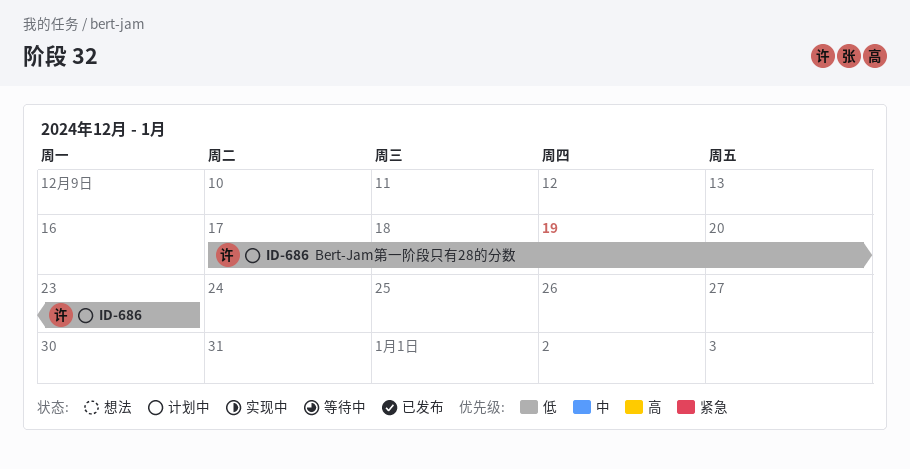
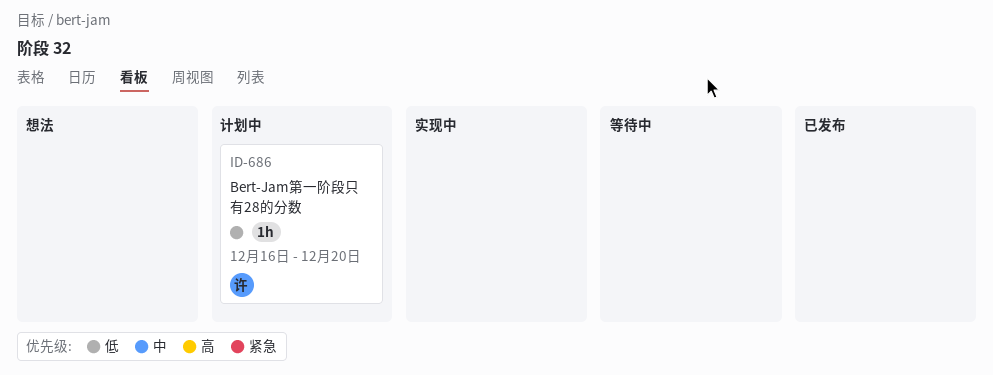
ID-686, start: Dec 17 -> Dec 16
ID-686, due: Dec 23 -> Dec 20

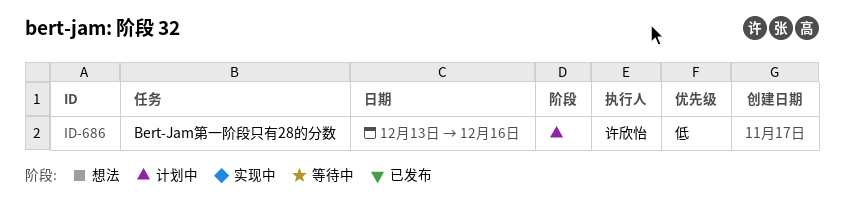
ID-686, start: Dec 16 -> Dec 13
ID-686, due: Dec 20 -> Dec 16

